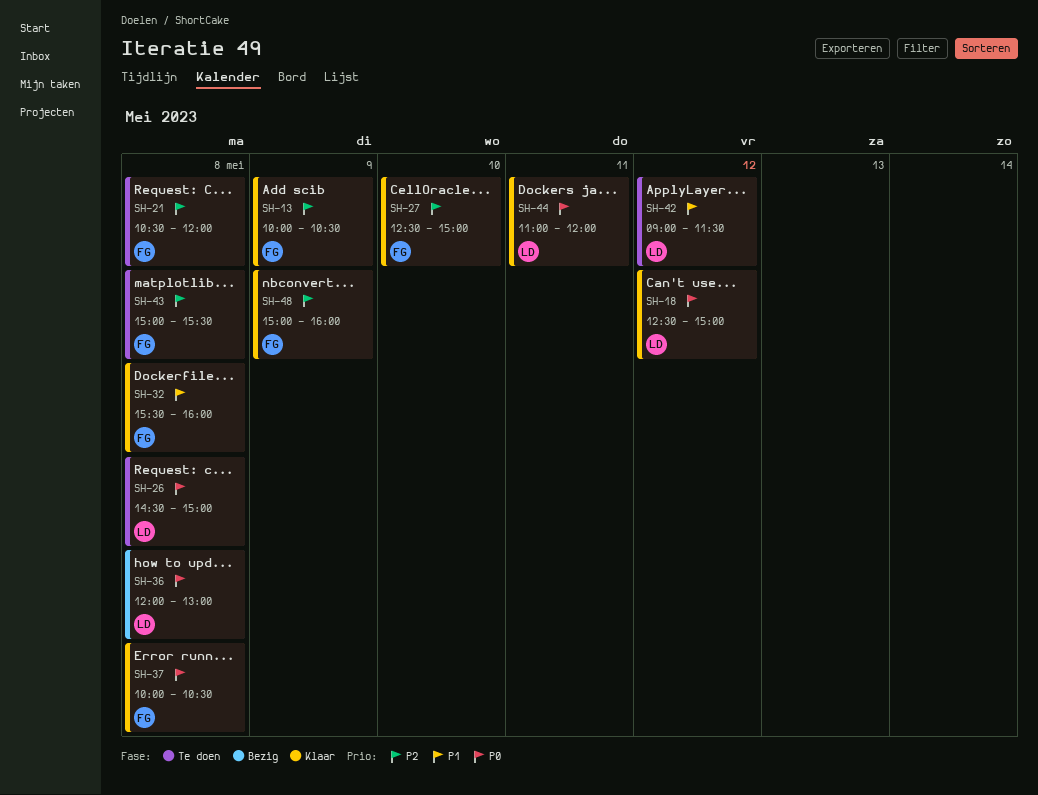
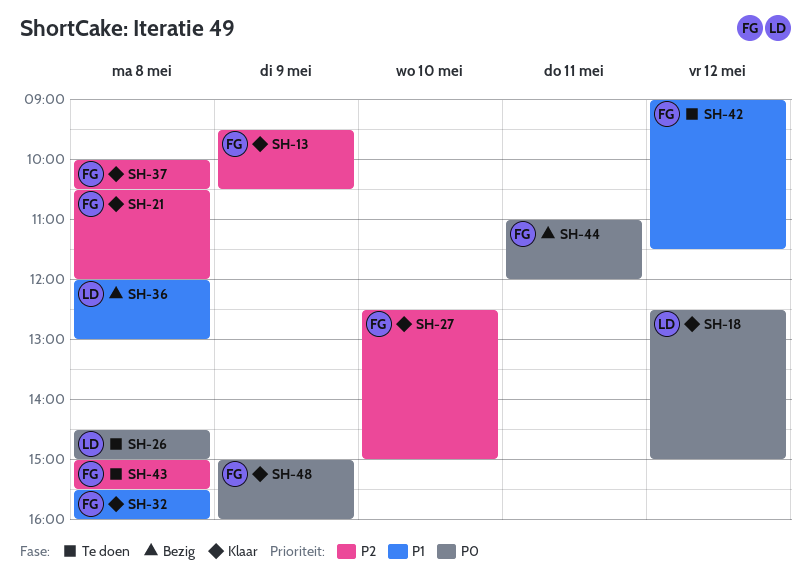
SH-13, begins: 10:00 -> 09:30
SH-21, status: Te doen -> Klaar
SH-36, priority: P0 -> P1
SH-37, priority: P0 -> P2
SH-42, owner: LD -> FG
SH-44, status: Klaar -> Bezig
SH-44, owner: LD -> FG
SH-48, priority: P2 -> P0

